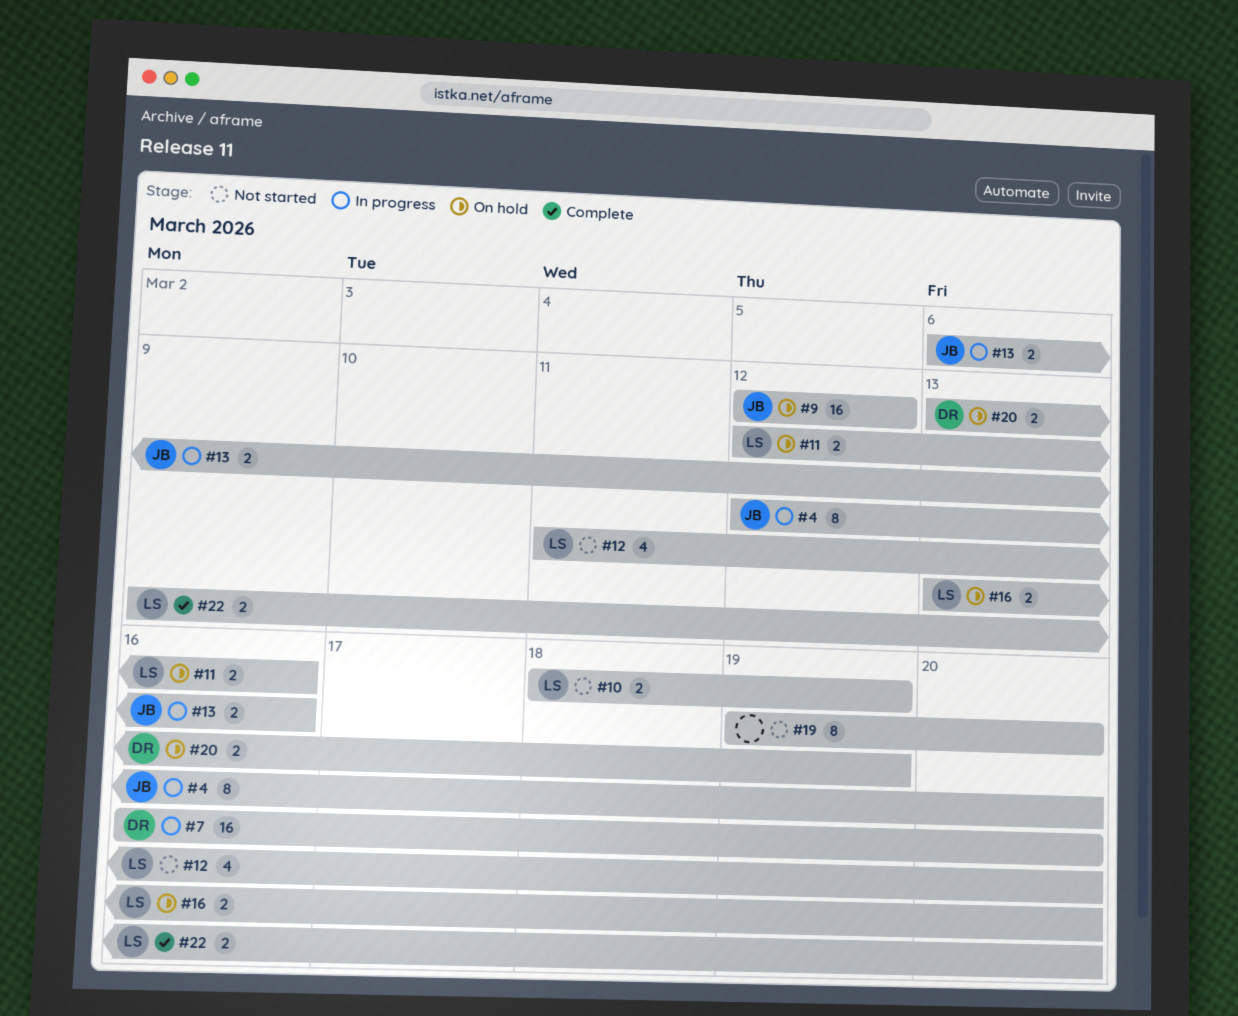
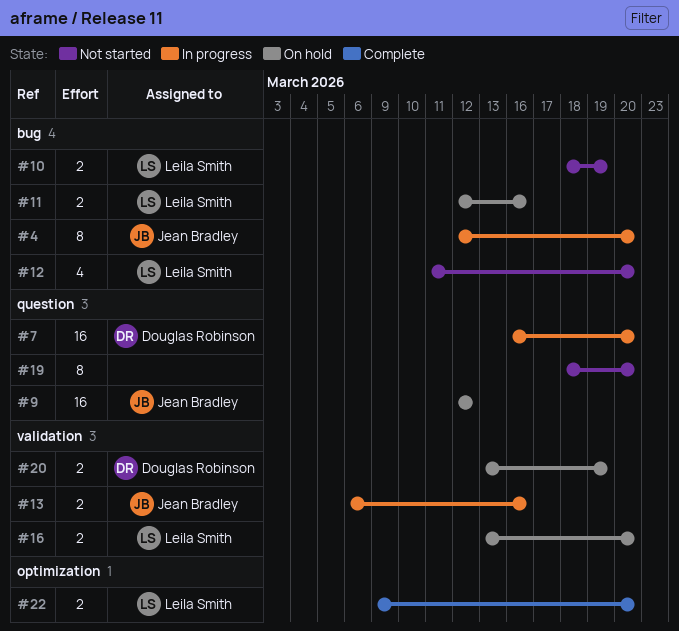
#19, start: Mar 19 -> Mar 18

